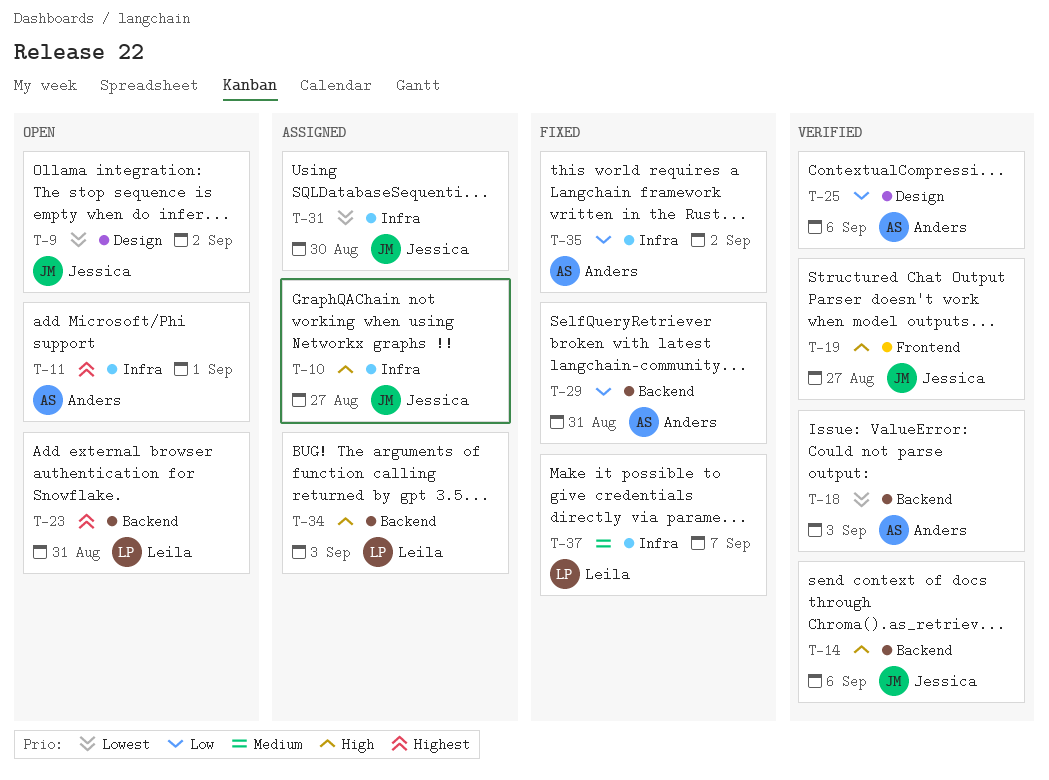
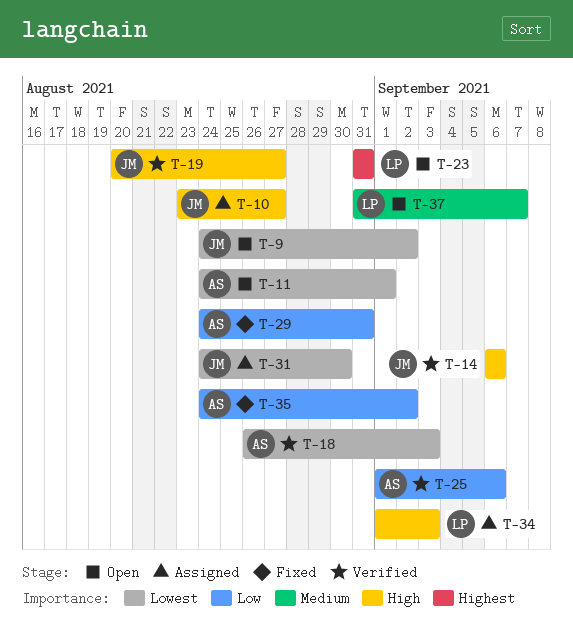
T-11, priority: Highest -> Lowest
T-37, status: Fixed -> Open

